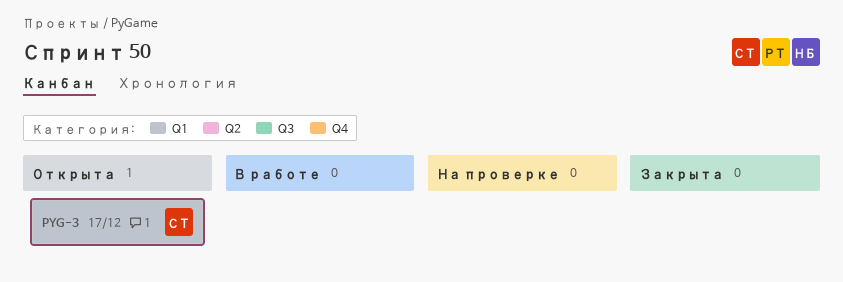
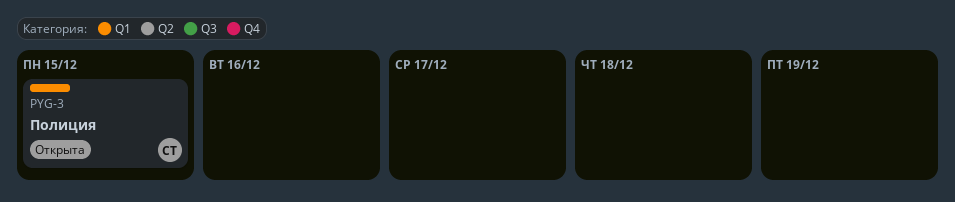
PYG-3, due: Dec 17 -> Dec 15

